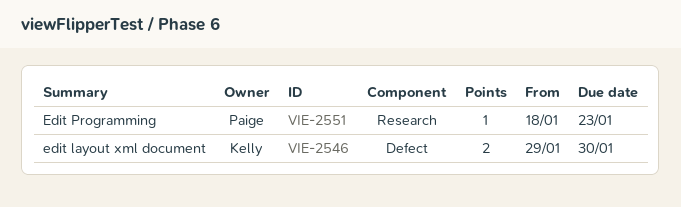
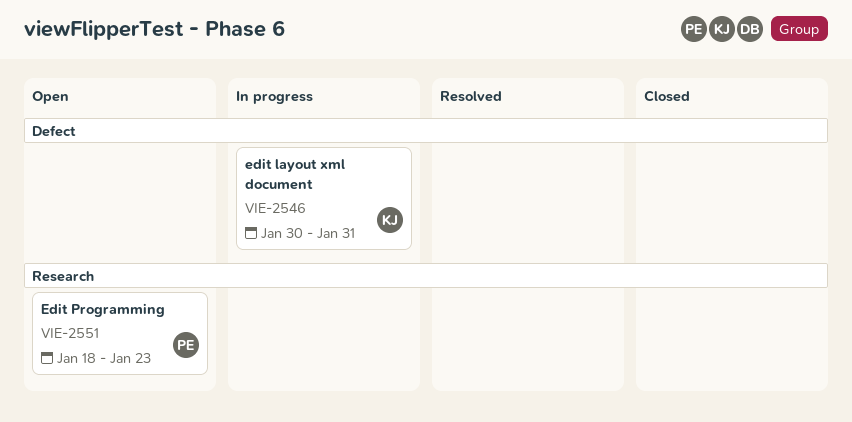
VIE-2546, start: Jan 29 -> Jan 30
VIE-2546, due: Jan 30 -> Jan 31

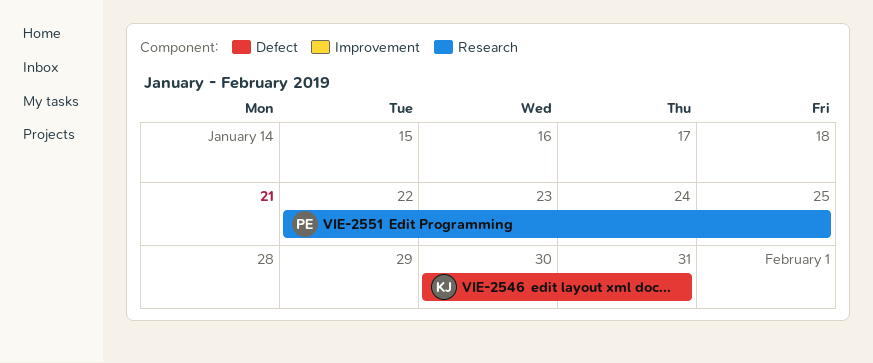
VIE-2551, start: Jan 18 -> Jan 22
VIE-2551, due: Jan 23 -> Jan 25

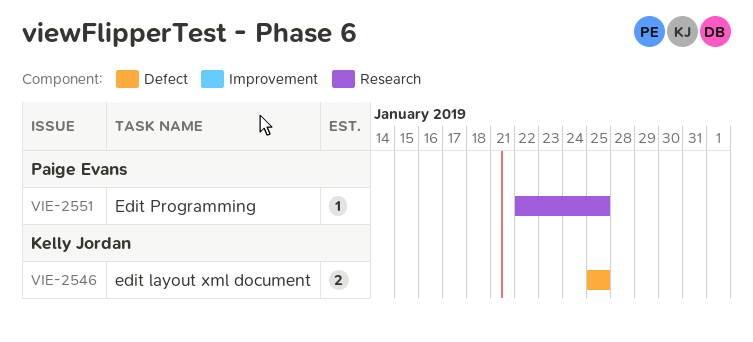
VIE-2546, start: Jan 30 -> Jan 25
VIE-2546, due: Jan 31 -> Jan 25

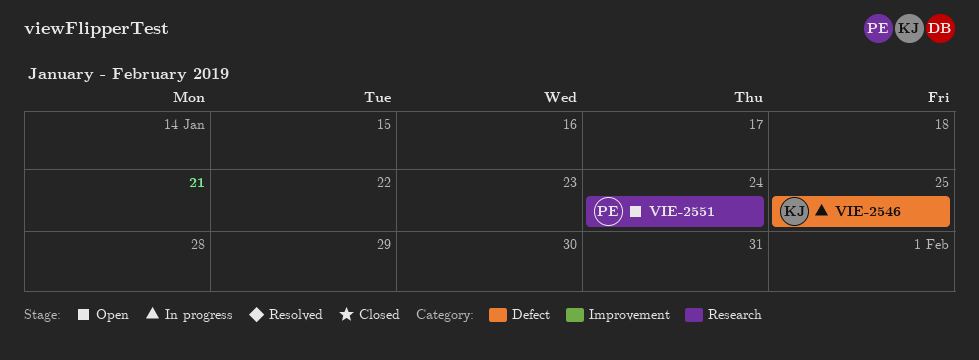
VIE-2551, start: Jan 22 -> Jan 24
VIE-2551, due: Jan 25 -> Jan 24

